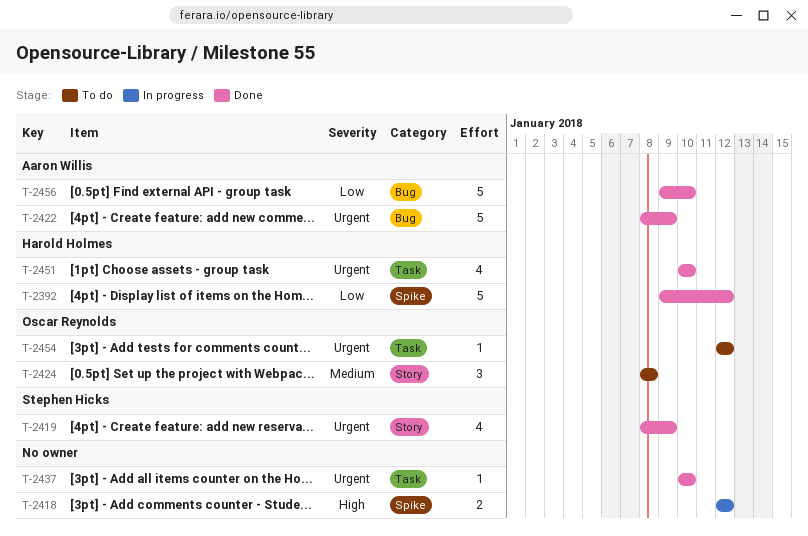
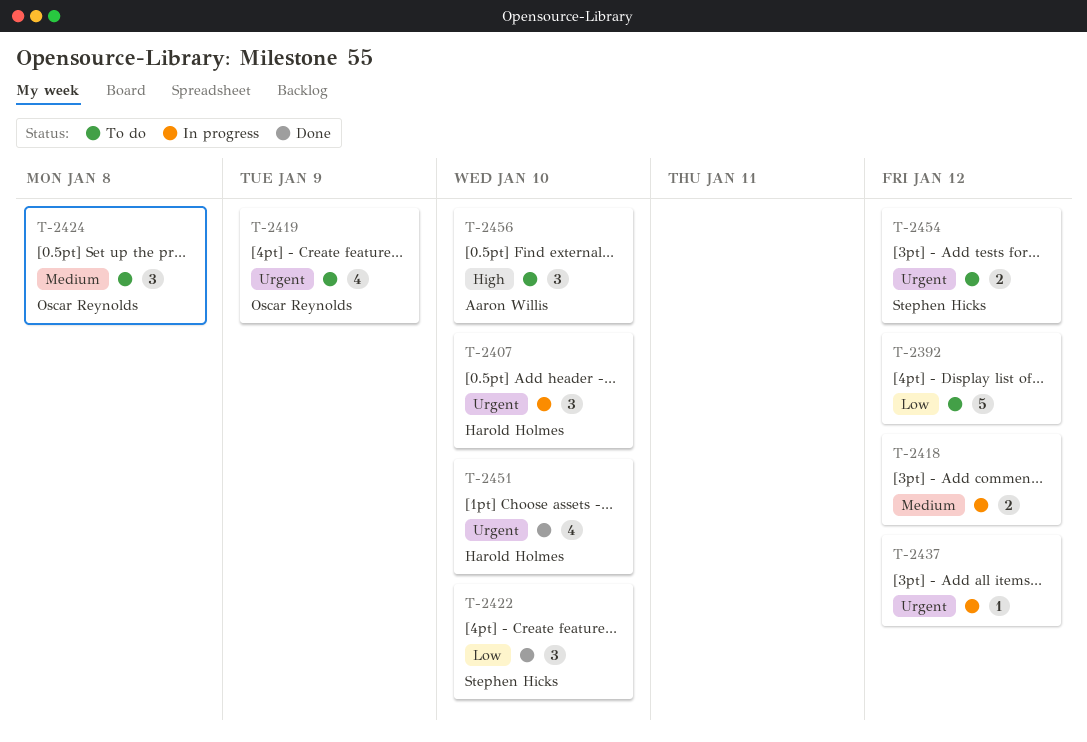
T-2392, status: Done -> To do
T-2392, owner: Harold Holmes -> none
T-2407: none -> present
T-2418, priority: High -> Medium
T-2419, status: Done -> To do
T-2419, owner: Stephen Hicks -> Oscar Reynolds
T-2422, owner: Aaron Willis -> Stephen Hicks
T-2422, priority: Urgent -> Low
T-2422, estimate: 5 -> 3
T-2422, due: Jan 9 -> Jan 10
T-2437, status: Done -> In progress
T-2437, due: Jan 10 -> Jan 12
T-2454, owner: Oscar Reynolds -> Stephen Hicks
T-2454, estimate: 1 -> 2
T-2456, status: Done -> To do
T-2456, priority: Low -> High
T-2456, estimate: 5 -> 3

